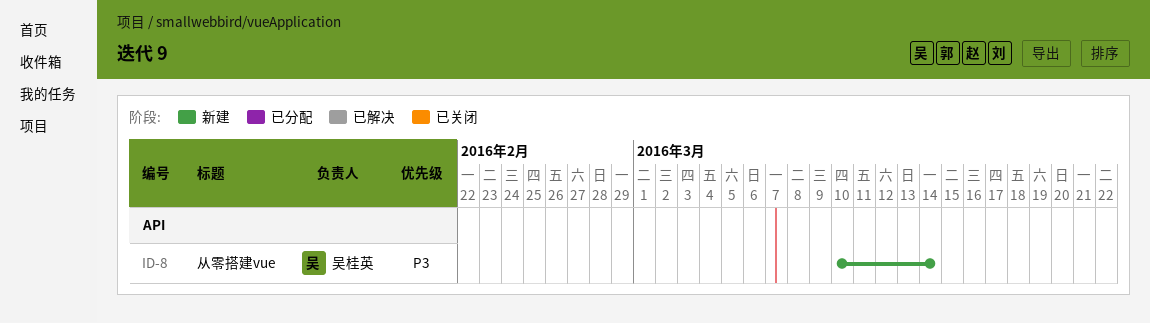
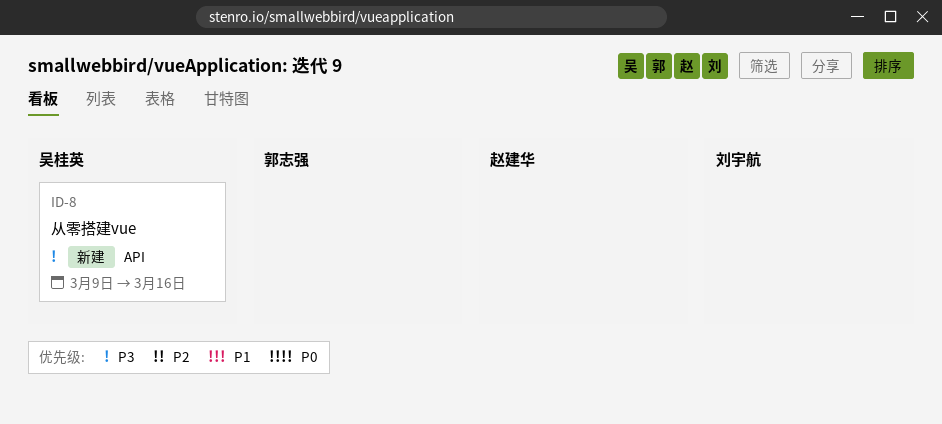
ID-8, start: Mar 10 -> Mar 9
ID-8, due: Mar 14 -> Mar 16

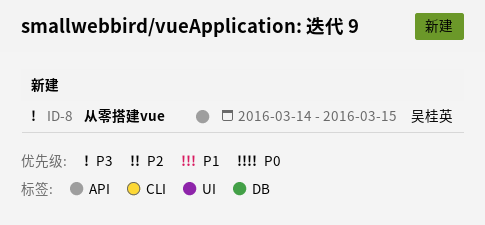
ID-8, start: Mar 9 -> Mar 14
ID-8, due: Mar 16 -> Mar 15

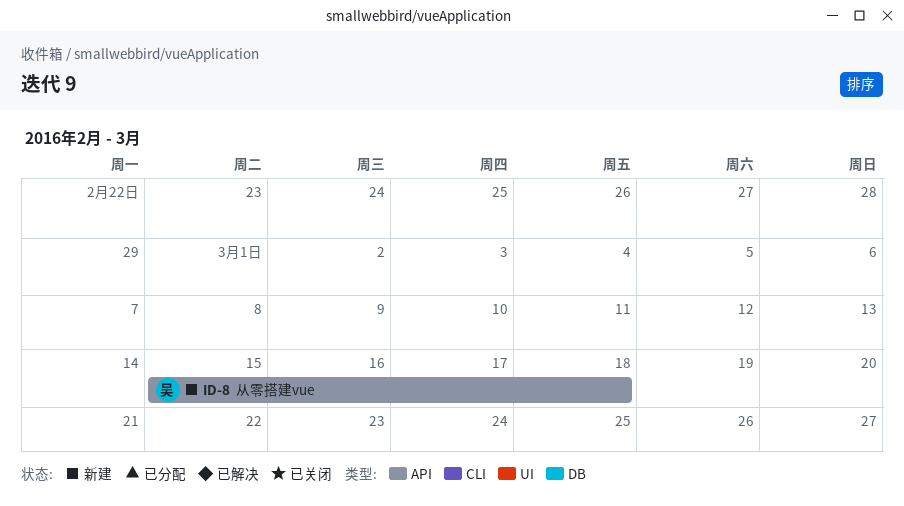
ID-8, start: Mar 14 -> Mar 15
ID-8, due: Mar 15 -> Mar 18

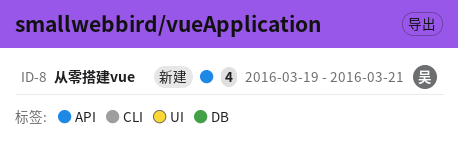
ID-8, start: Mar 15 -> Mar 19
ID-8, due: Mar 18 -> Mar 21

